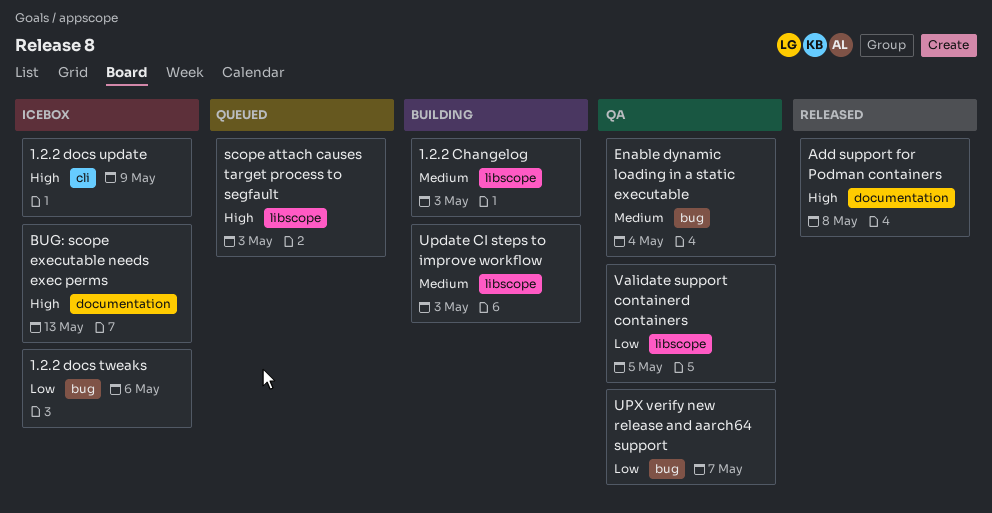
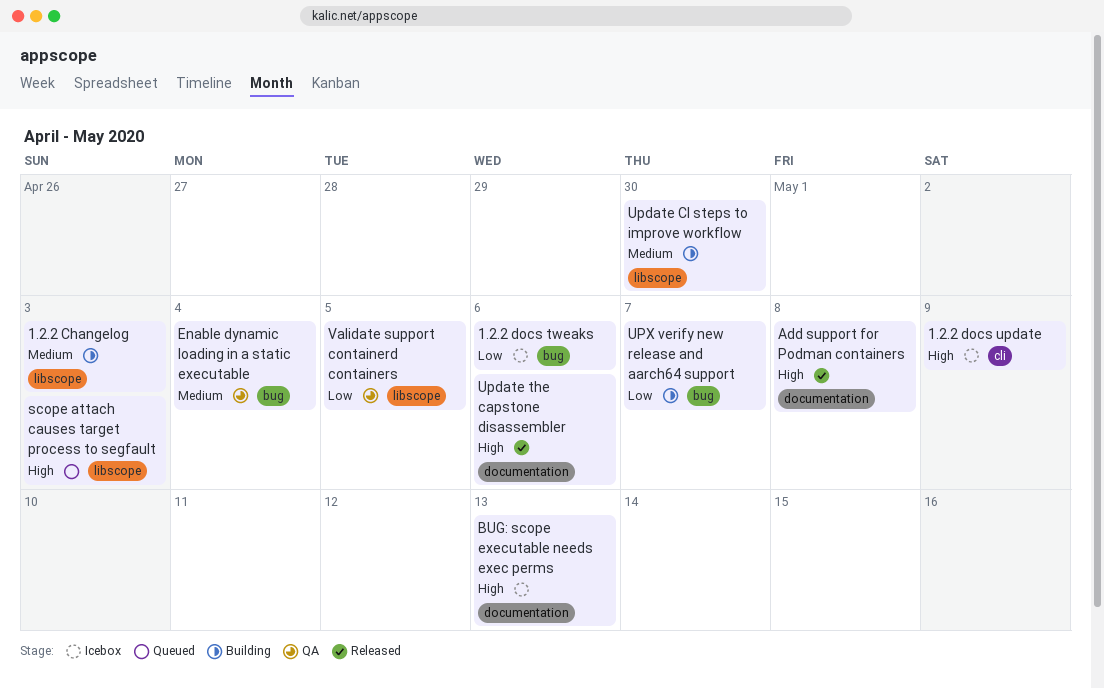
Update CI steps to improve workflow, due: May 3 -> Apr 30
Update the capstone disassembler: none -> present
UPX verify new release and aarch64 support, status: QA -> Building

